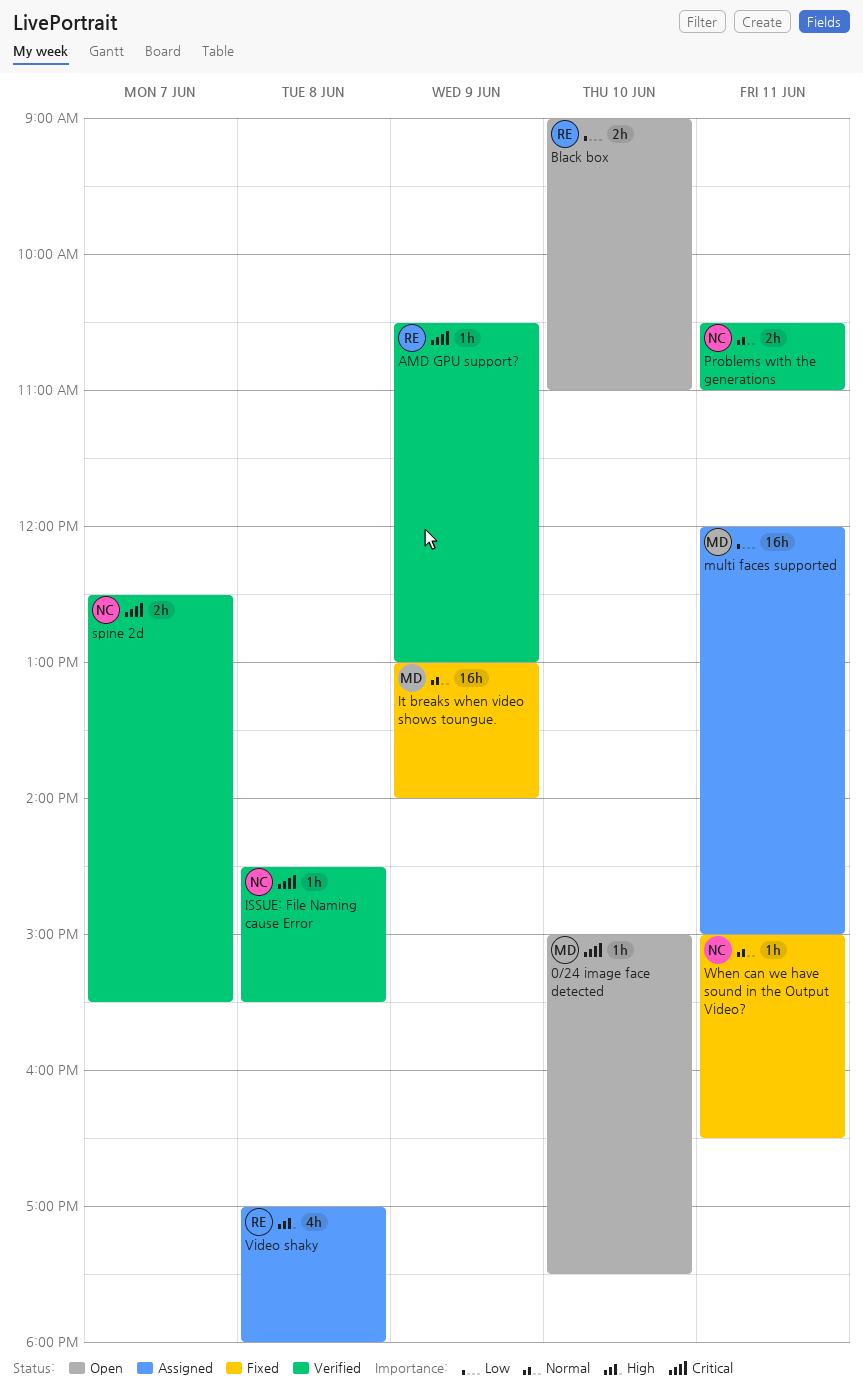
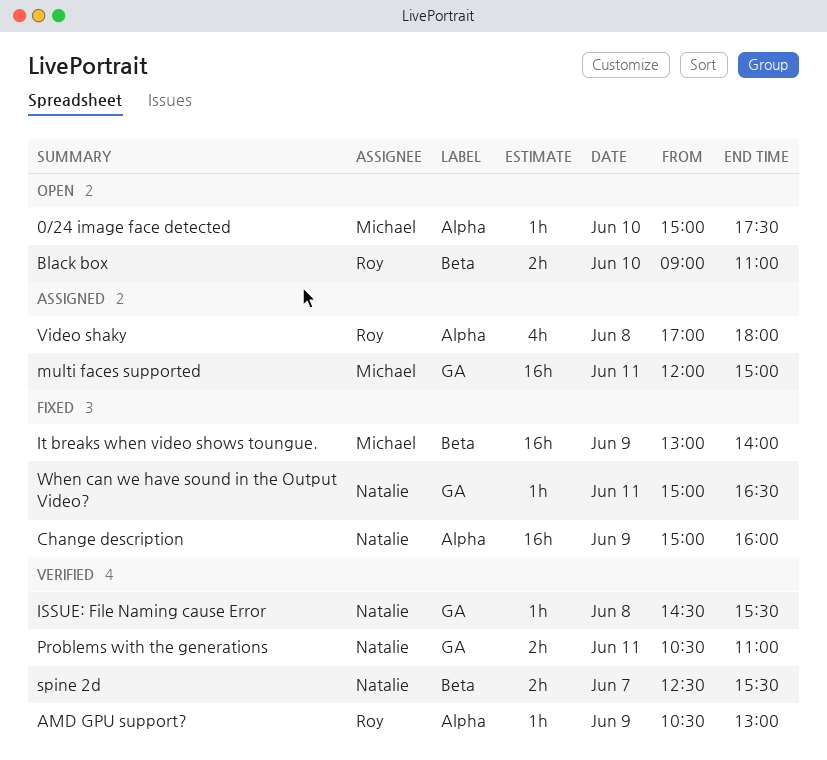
Change description: none -> present

